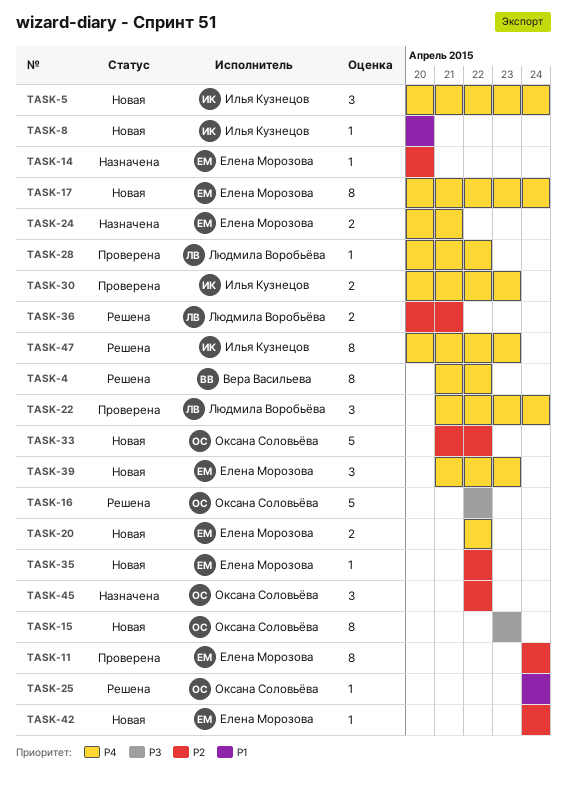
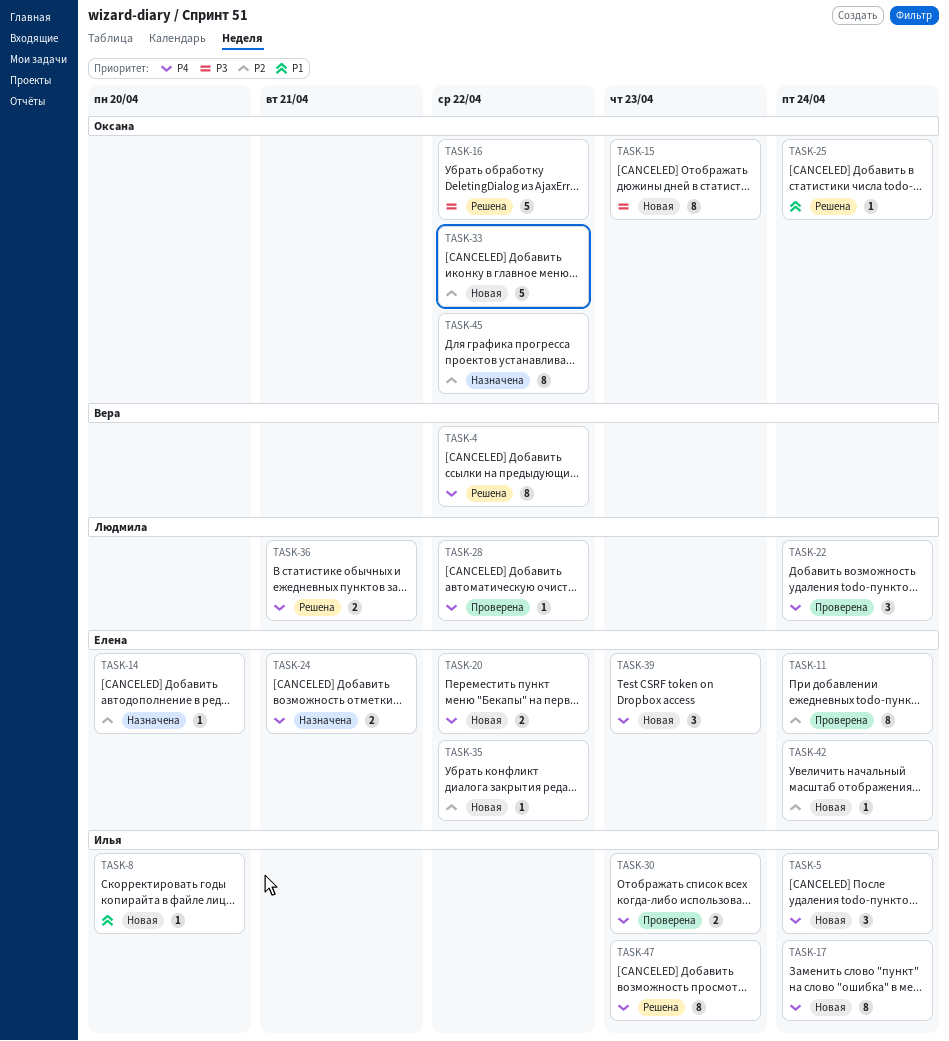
TASK-17, owner: Елена Морозова -> Илья Кузнецов
TASK-36, priority: P2 -> P4
TASK-45, estimate: 3 -> 8

